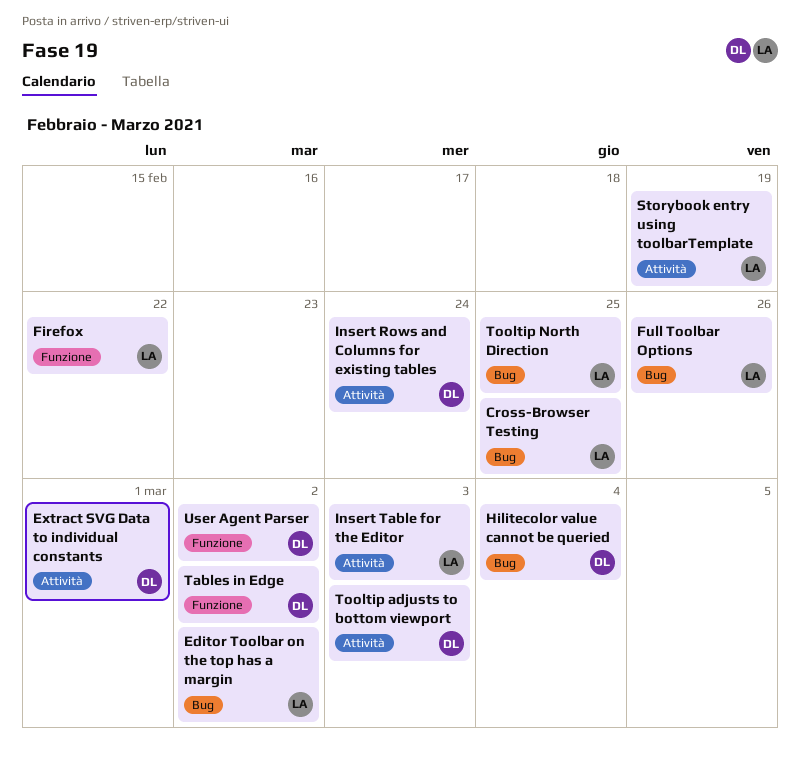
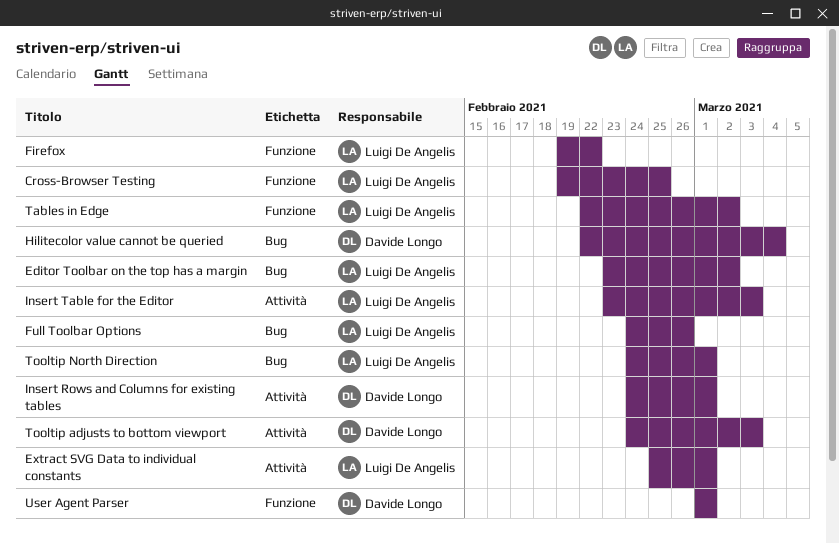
Cross-Browser Testing, label: Bug -> Funzione
Extract SVG Data to individual constants, owner: Davide Longo -> Luigi De Angelis
Insert Rows and Columns for existing tables, due: Feb 24 -> Mar 1
Storybook entry using toolbarTemplate: present -> none
Tables in Edge, owner: Davide Longo -> Luigi De Angelis
Tooltip North Direction, due: Feb 25 -> Mar 1
User Agent Parser, due: Mar 2 -> Mar 1

